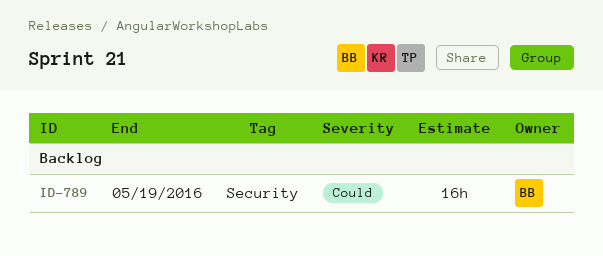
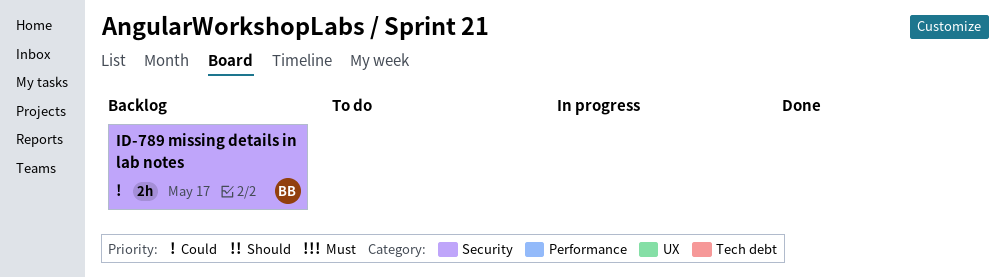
ID-789, estimate: 16h -> 2h
ID-789, due: May 19 -> May 17

